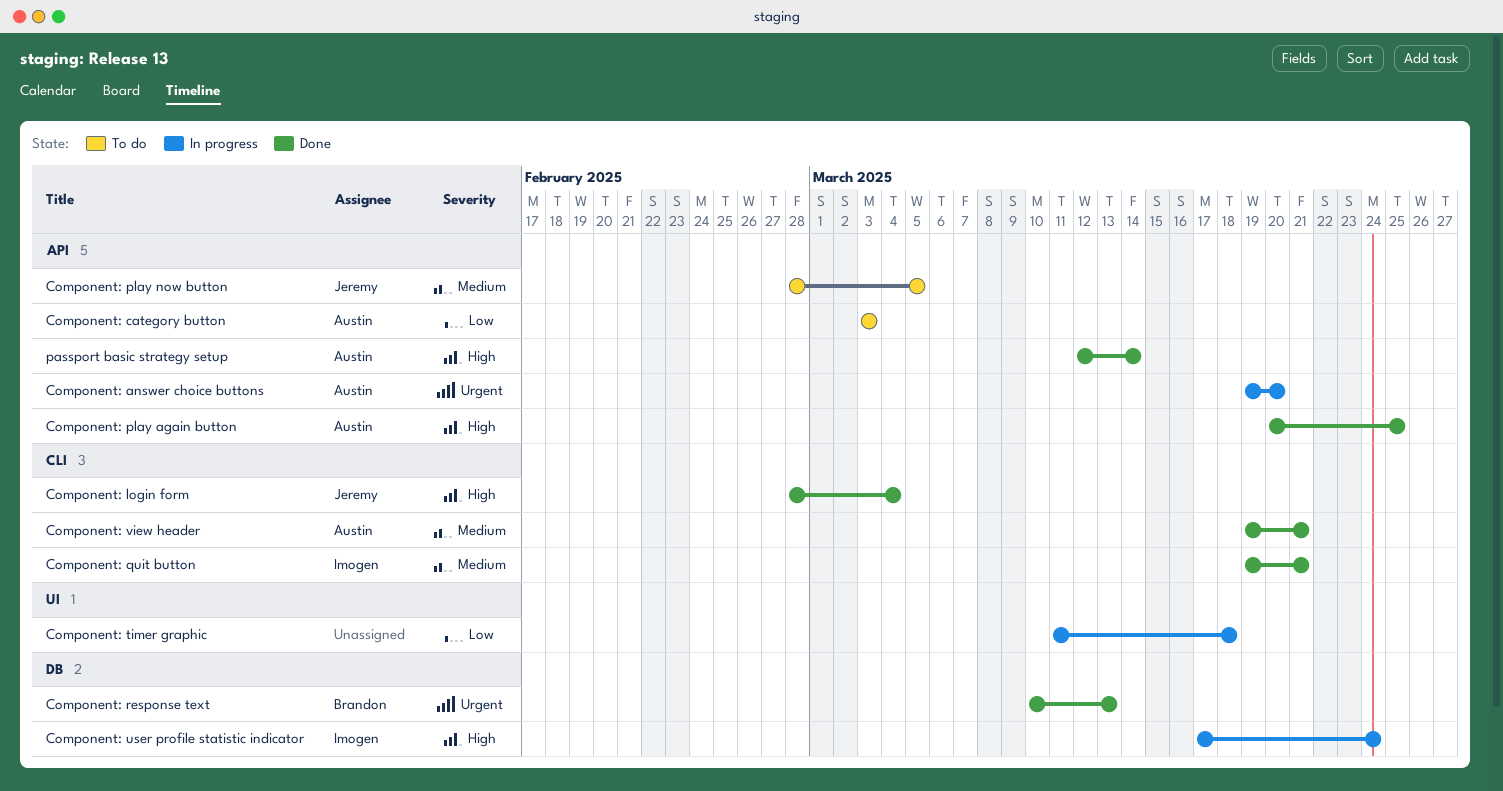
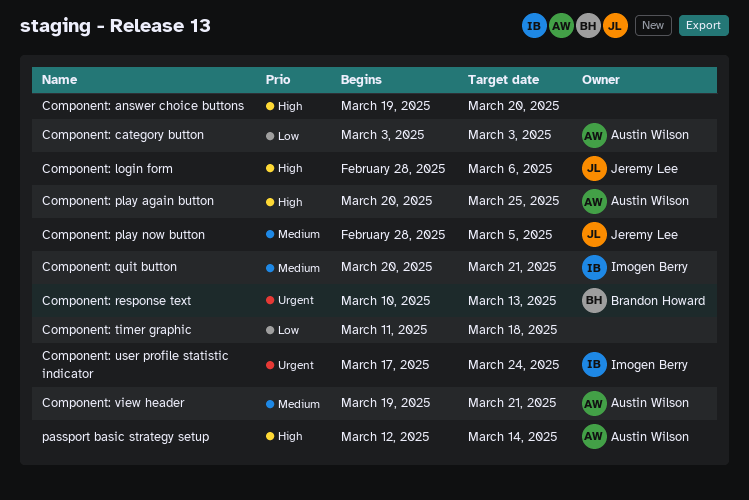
Component: answer choice buttons, owner: Austin Wilson -> none
Component: answer choice buttons, priority: Urgent -> High
Component: login form, due: Mar 4 -> Mar 6
Component: quit button, start: Mar 19 -> Mar 20
Component: user profile statistic indicator, priority: High -> Urgent

